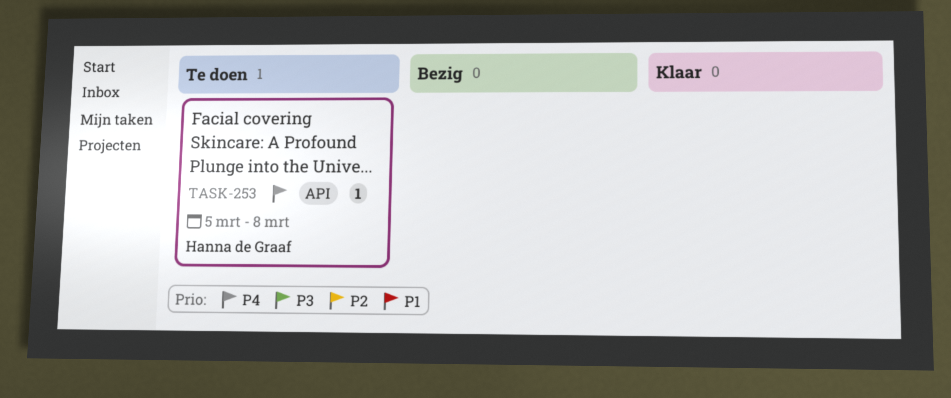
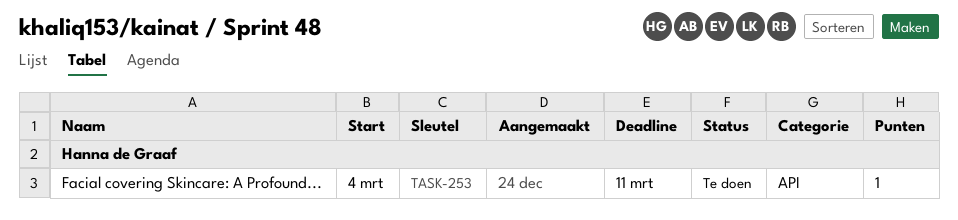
TASK-253, start: Mar 5 -> Mar 4
TASK-253, due: Mar 8 -> Mar 11

